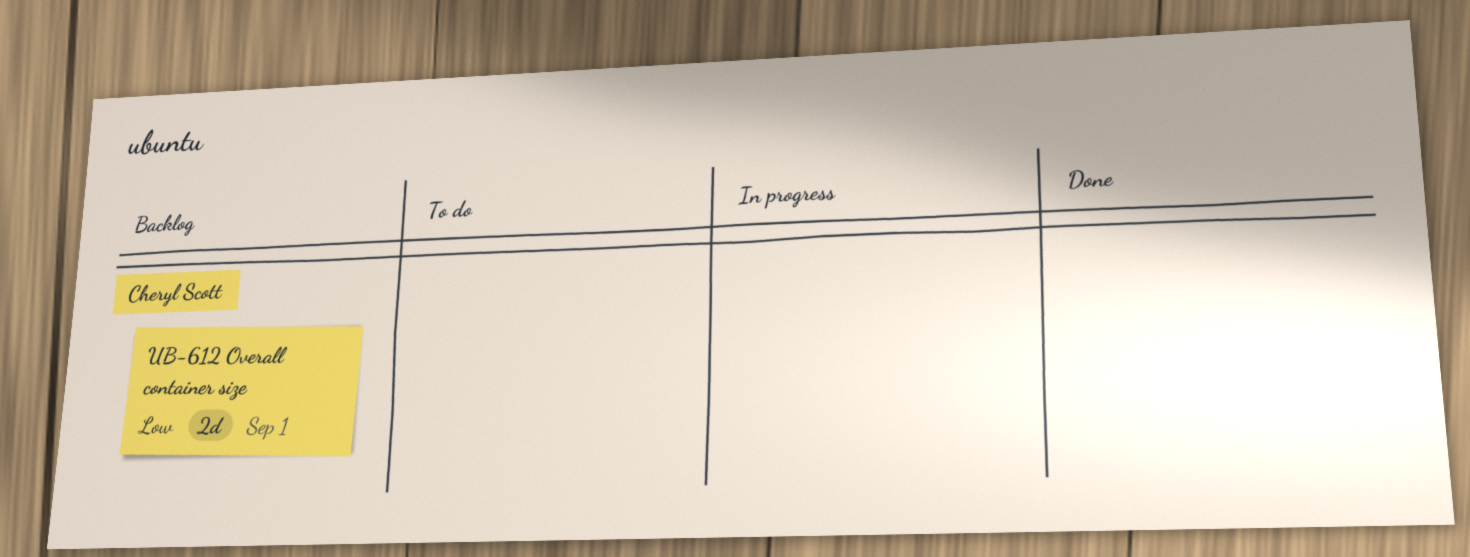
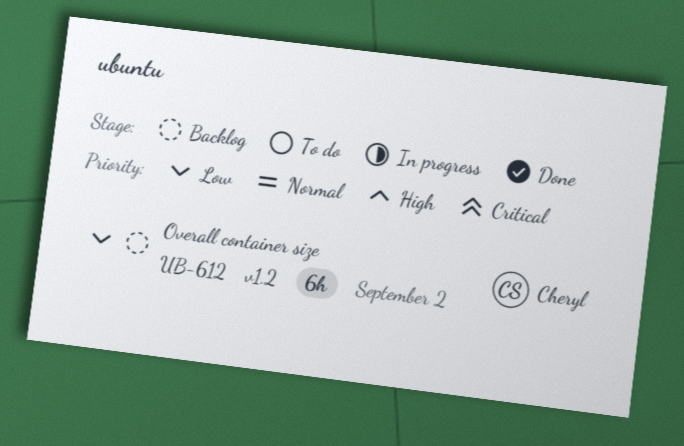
UB-612, estimate: 2d -> 6h
UB-612, due: Sep 1 -> Sep 2

